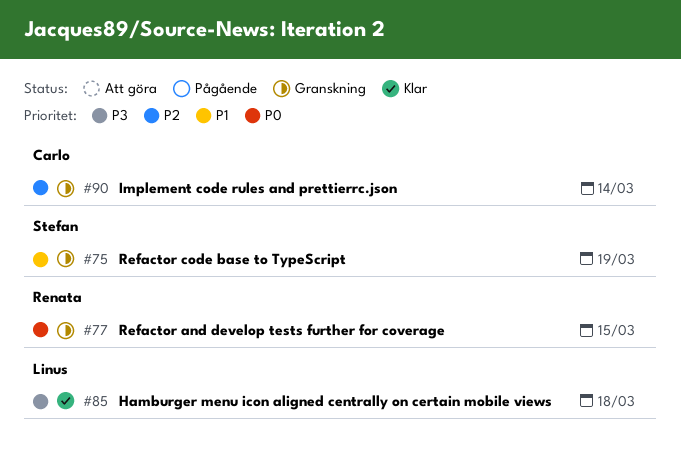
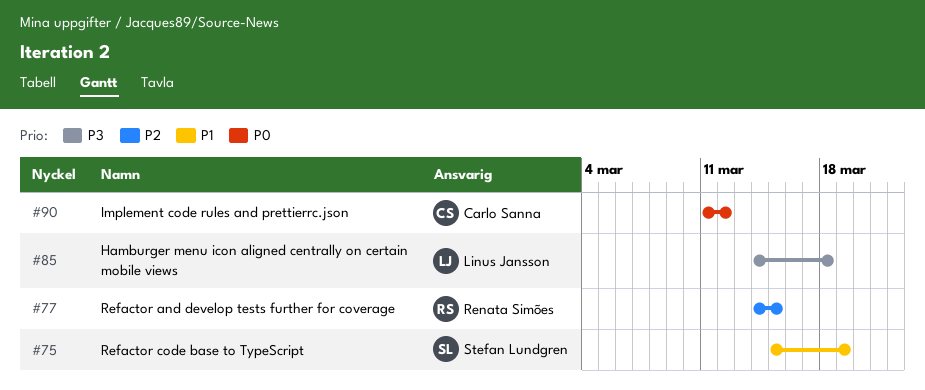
#77, priority: P0 -> P2
#90, priority: P2 -> P0
#90, due: Mar 14 -> Mar 12

